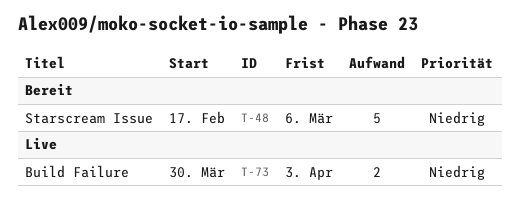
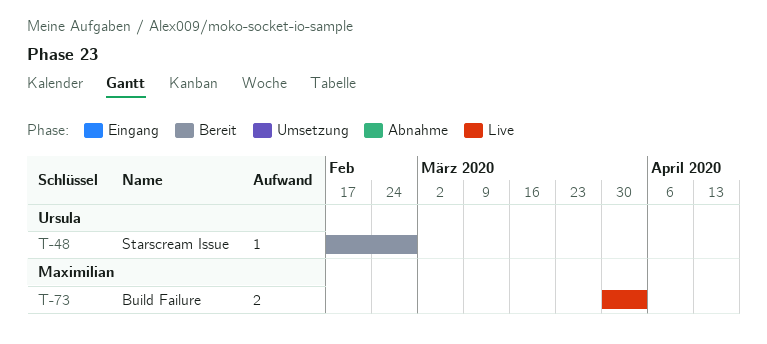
T-48, estimate: 5 -> 1
T-48, due: Mar 6 -> Feb 28

